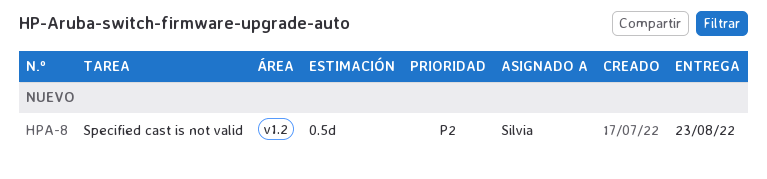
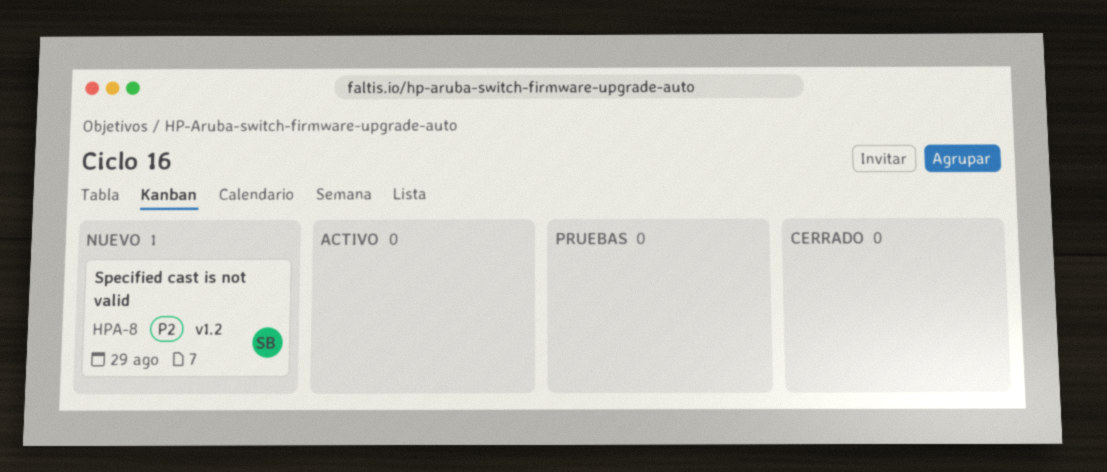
HPA-8, due: Aug 23 -> Aug 29

